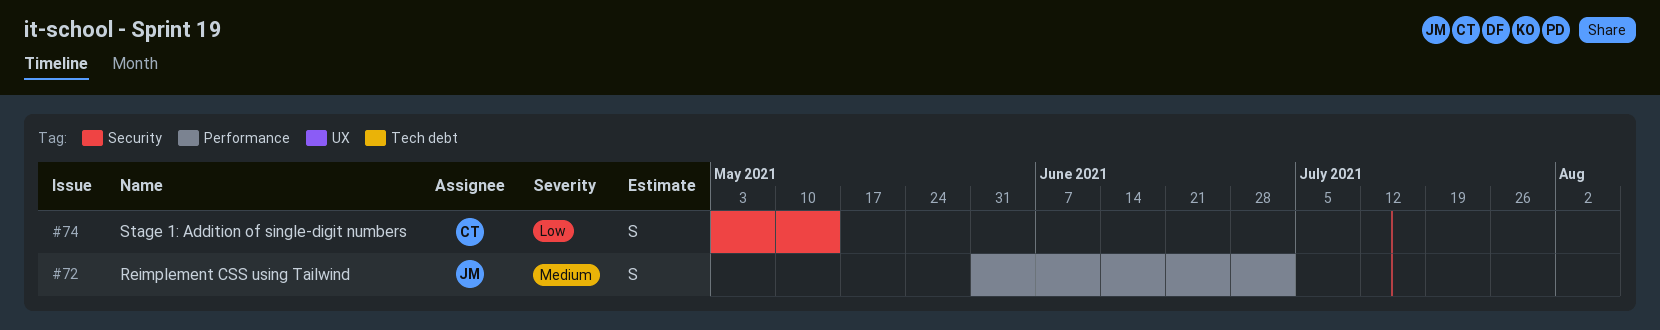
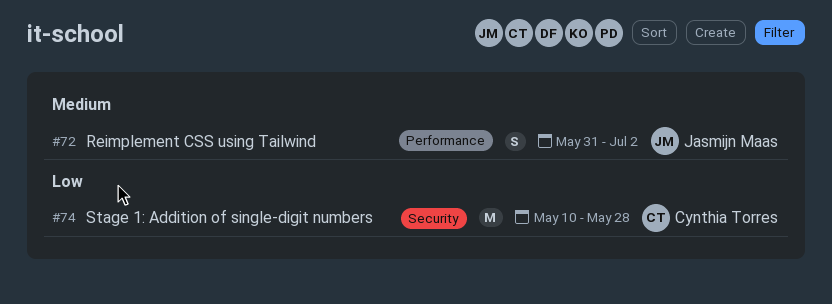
#74, estimate: S -> M
#74, start: May 3 -> May 10
#74, due: May 14 -> May 28

